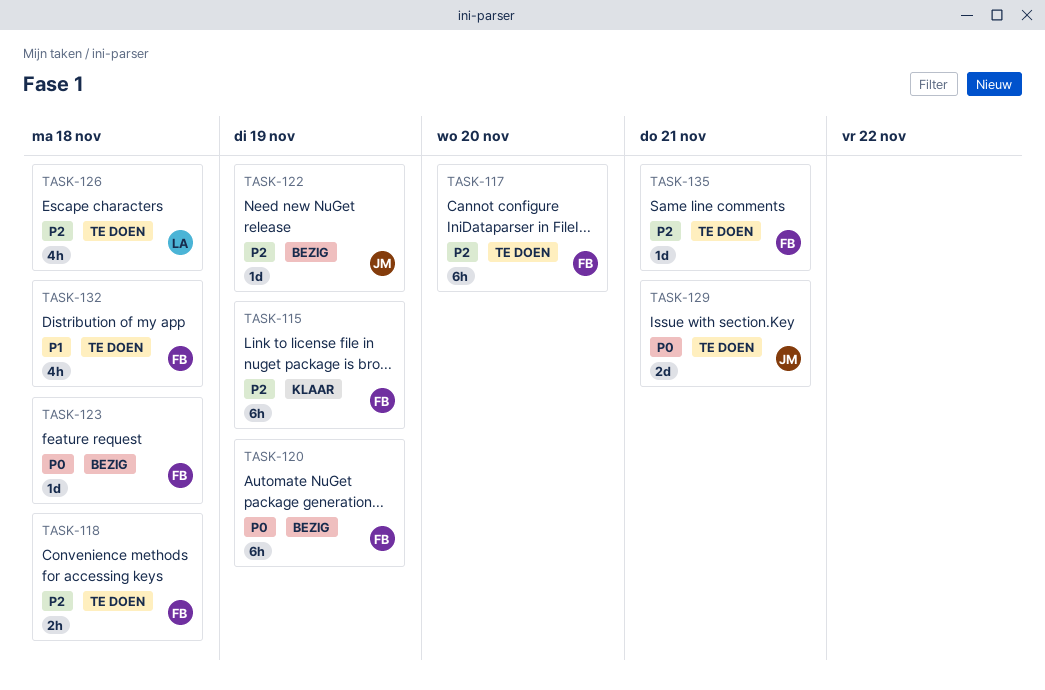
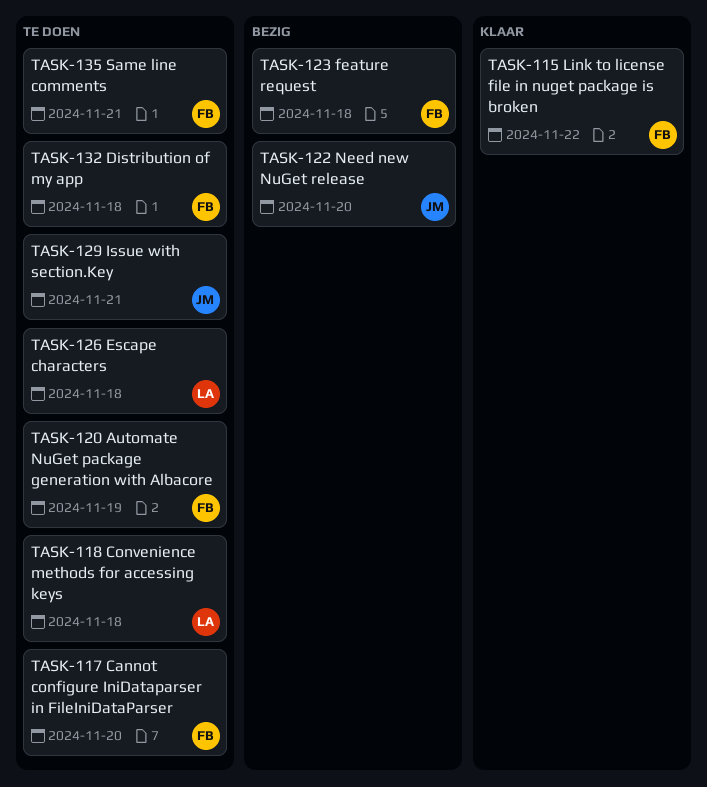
TASK-115, due: Nov 19 -> Nov 22
TASK-118, owner: FB -> LA
TASK-120, status: Bezig -> Te doen
TASK-122, due: Nov 19 -> Nov 20

